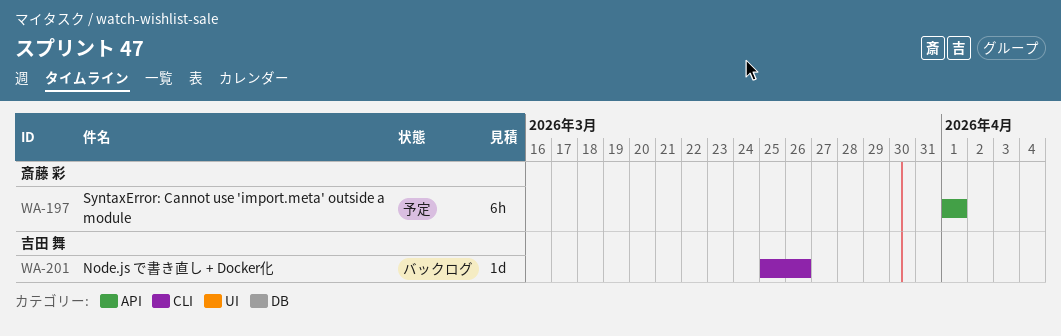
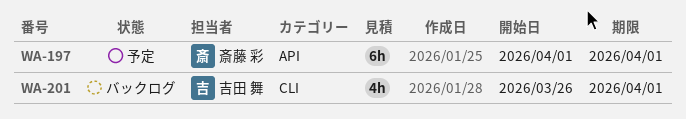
WA-201, estimate: 1d -> 4h
WA-201, start: Mar 25 -> Mar 26
WA-201, due: Mar 26 -> Apr 1

